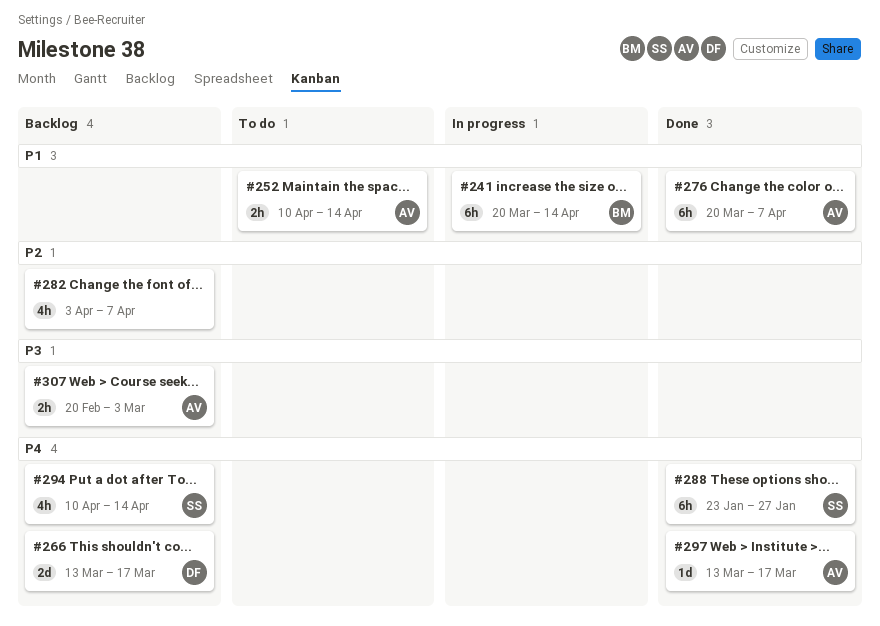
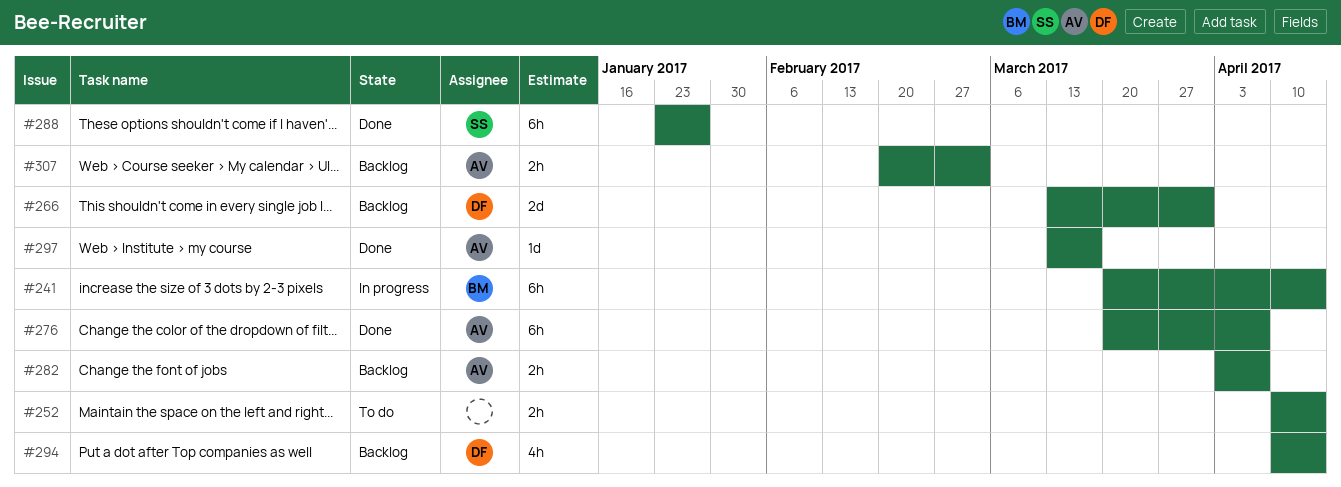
#252, owner: AV -> none
#266, due: Mar 17 -> Mar 31
#282, owner: none -> AV
#282, estimate: 4h -> 2h
#294, owner: SS -> DF

